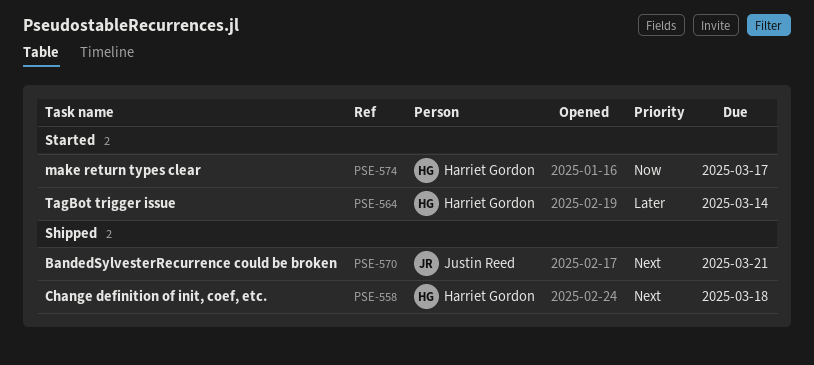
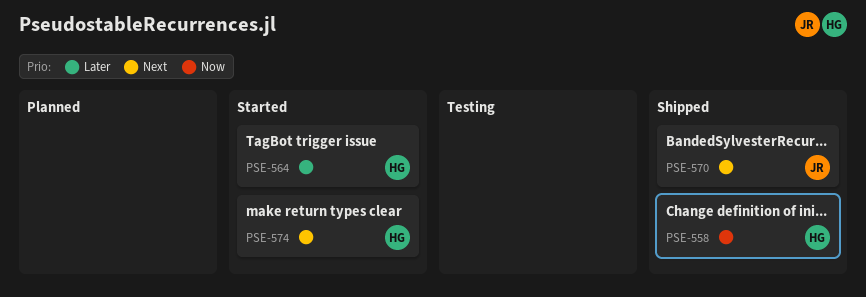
PSE-558, priority: Next -> Now
PSE-574, priority: Now -> Next

